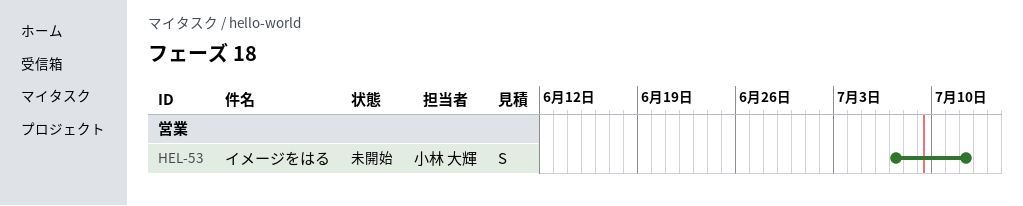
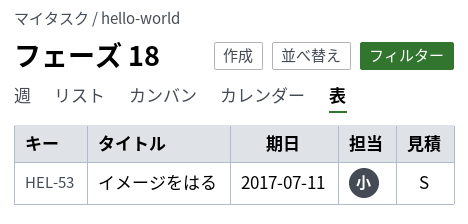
HEL-53, due: Jul 12 -> Jul 11

